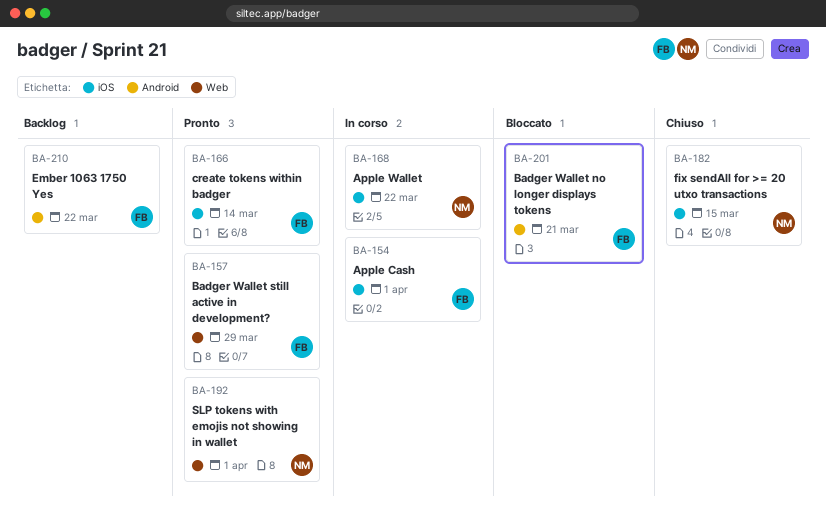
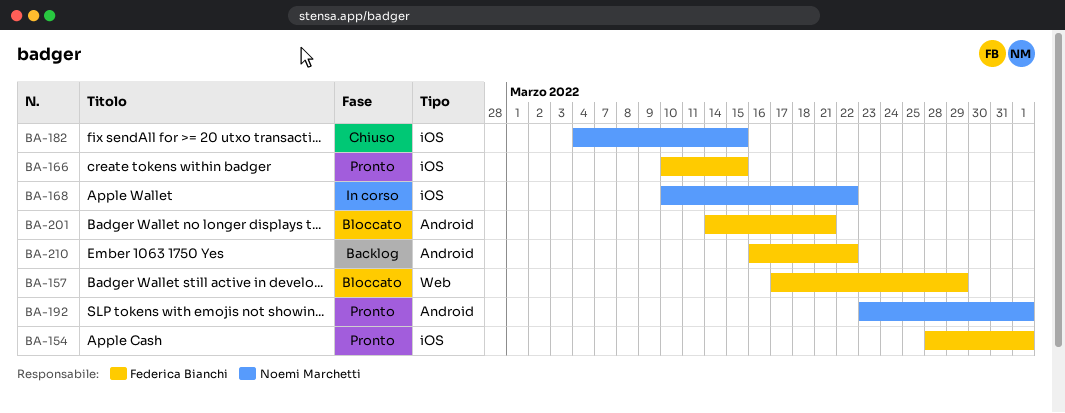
BA-154, status: In corso -> Pronto
BA-157, status: Pronto -> Bloccato
BA-166, due: Mar 14 -> Mar 15
BA-192, label: Web -> Android

